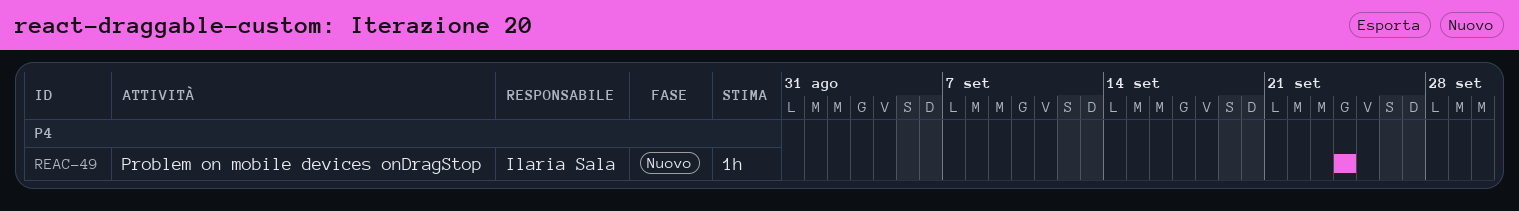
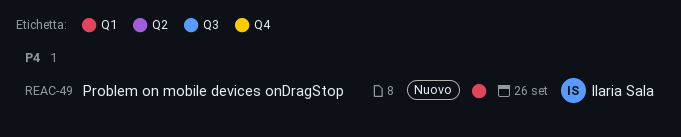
REAC-49, due: Sep 24 -> Sep 26

